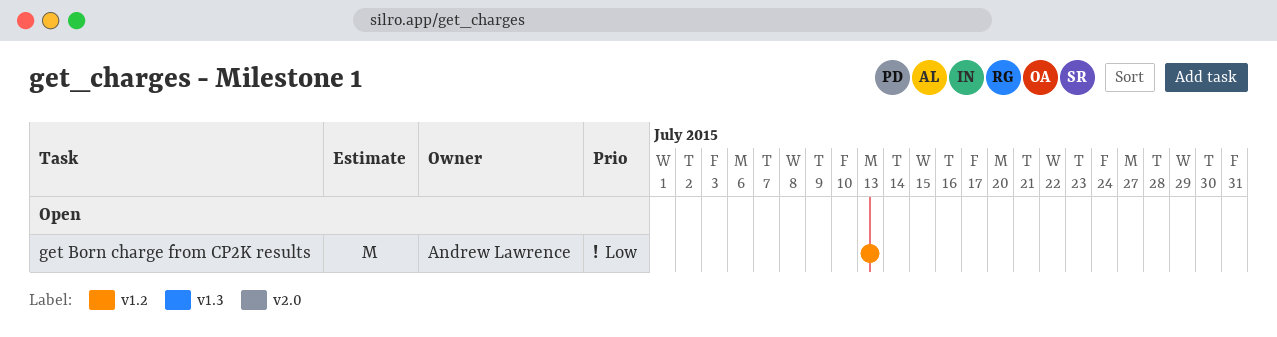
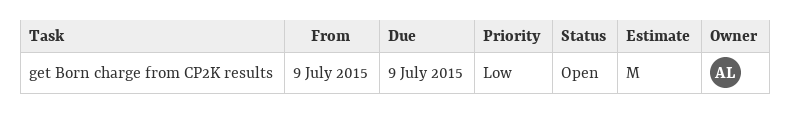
get Born charge from CP2K results, start: Jul 13 -> Jul 9
get Born charge from CP2K results, due: Jul 13 -> Jul 9

